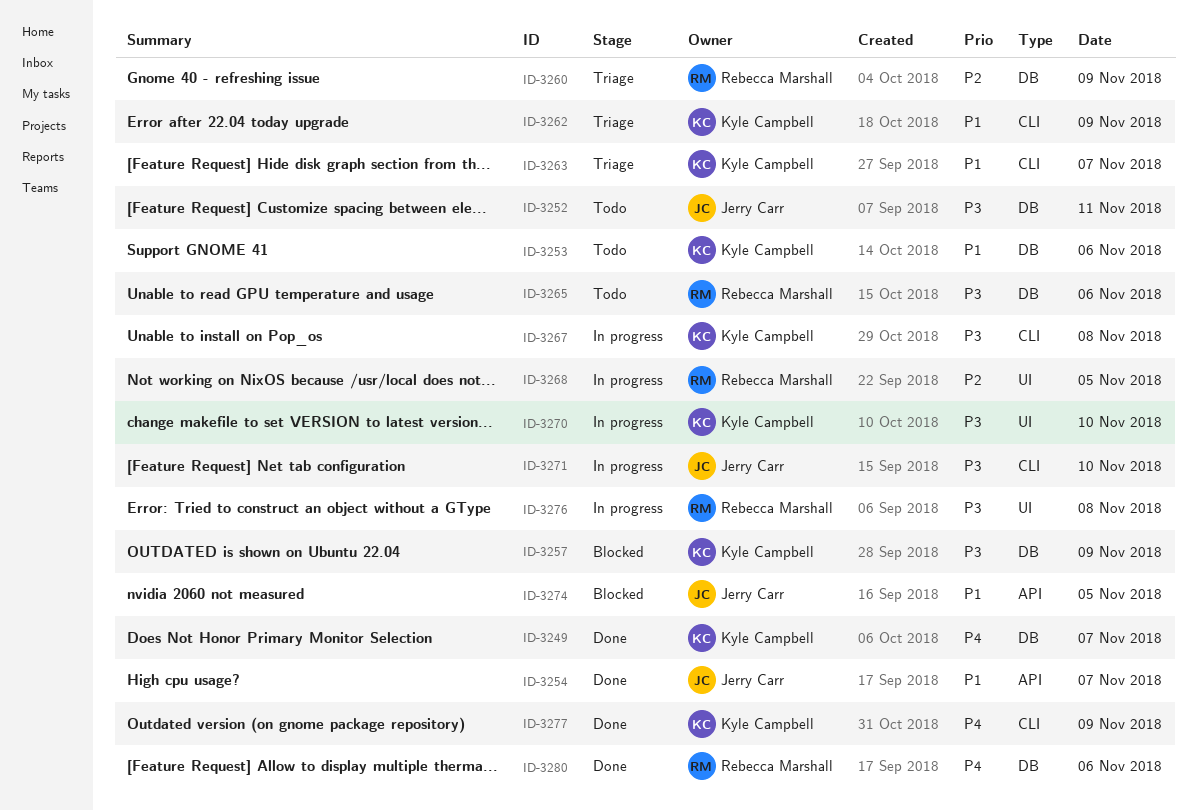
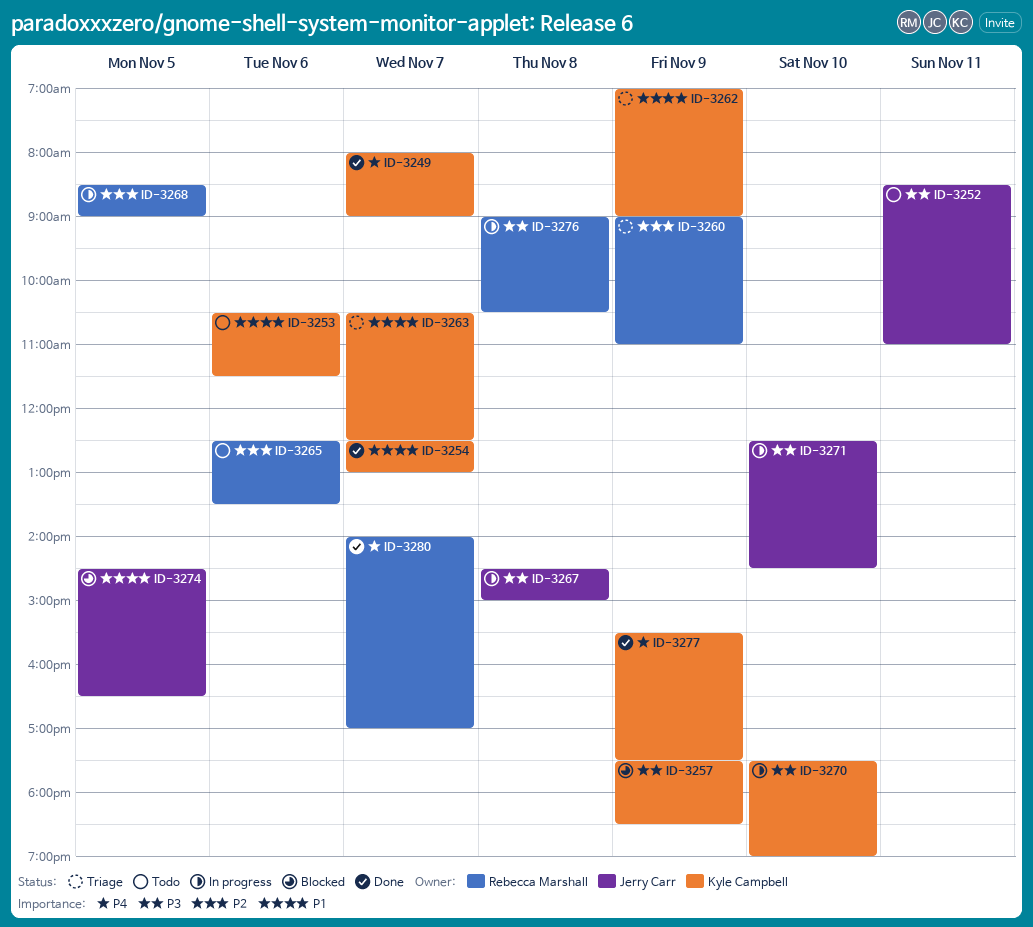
ID-3254, owner: Jerry Carr -> Kyle Campbell
ID-3265, priority: P3 -> P2
ID-3267, owner: Kyle Campbell -> Jerry Carr
ID-3280, day: Nov 6 -> Nov 7

